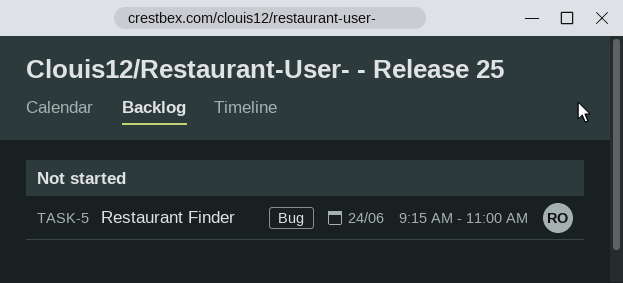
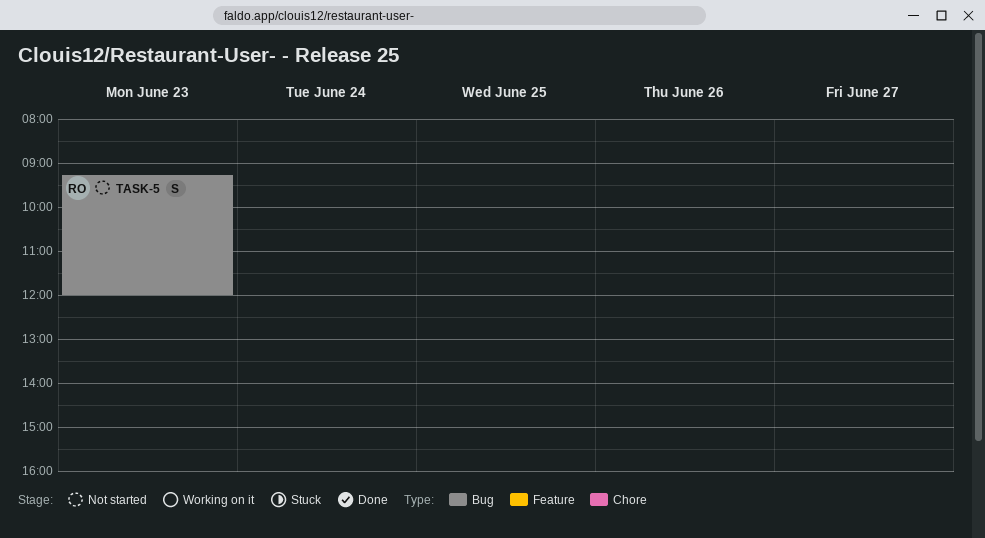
TASK-5, day: Jun 24 -> Jun 23
TASK-5, ends: 11:00 -> 12:00

